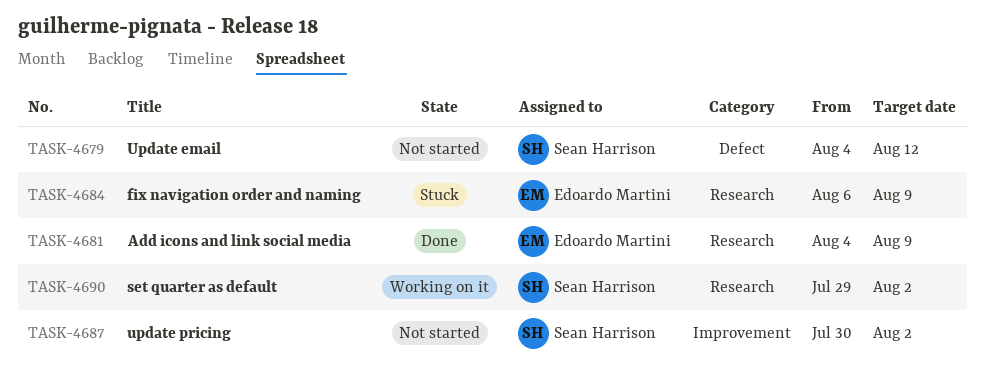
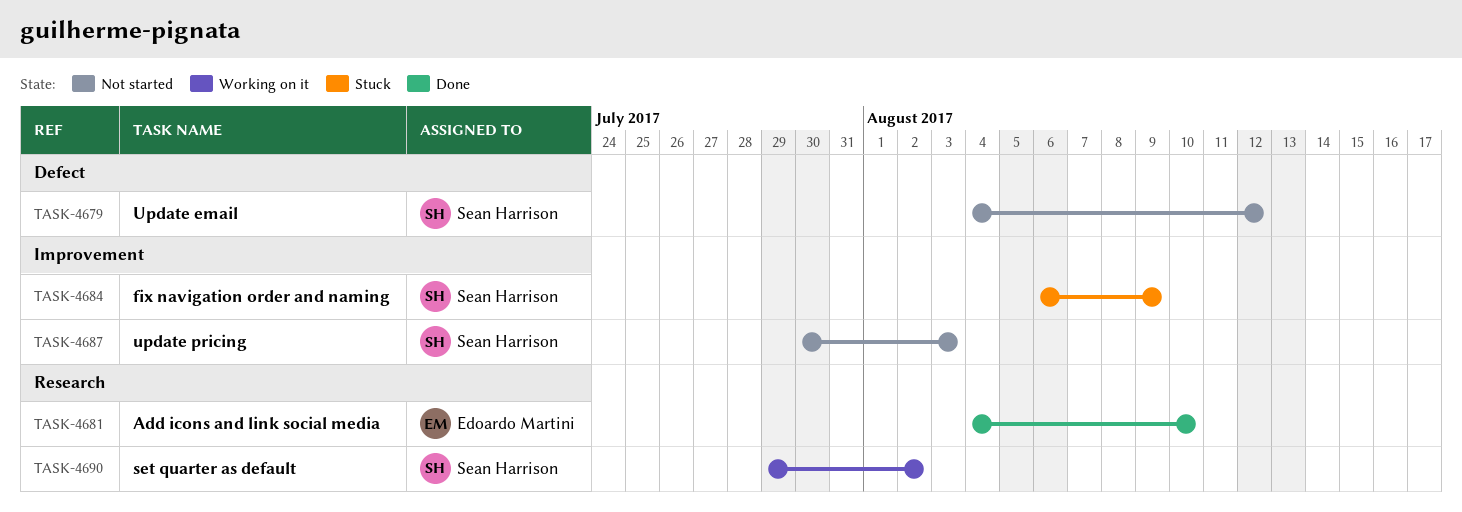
TASK-4681, due: Aug 9 -> Aug 10
TASK-4684, owner: Edoardo Martini -> Sean Harrison
TASK-4684, label: Research -> Improvement
TASK-4687, due: Aug 2 -> Aug 3

